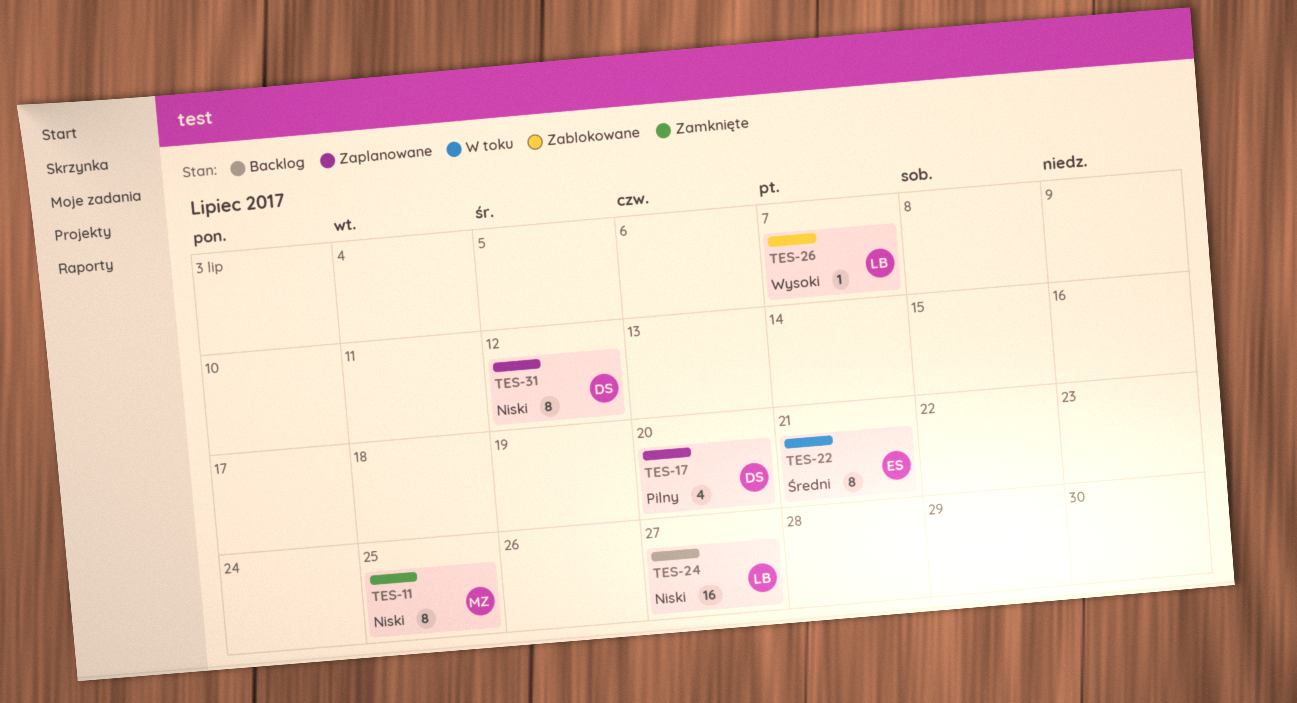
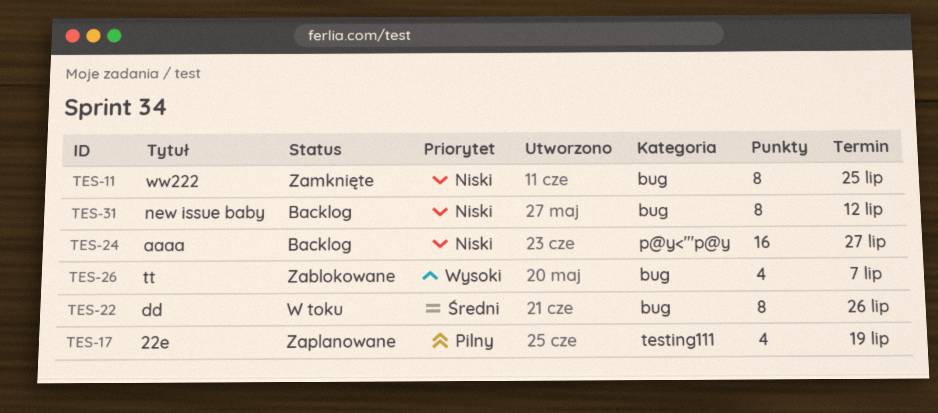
TES-17, due: Jul 20 -> Jul 19
TES-22, due: Jul 21 -> Jul 26
TES-26, estimate: 1 -> 4
TES-31, status: Zaplanowane -> Backlog

